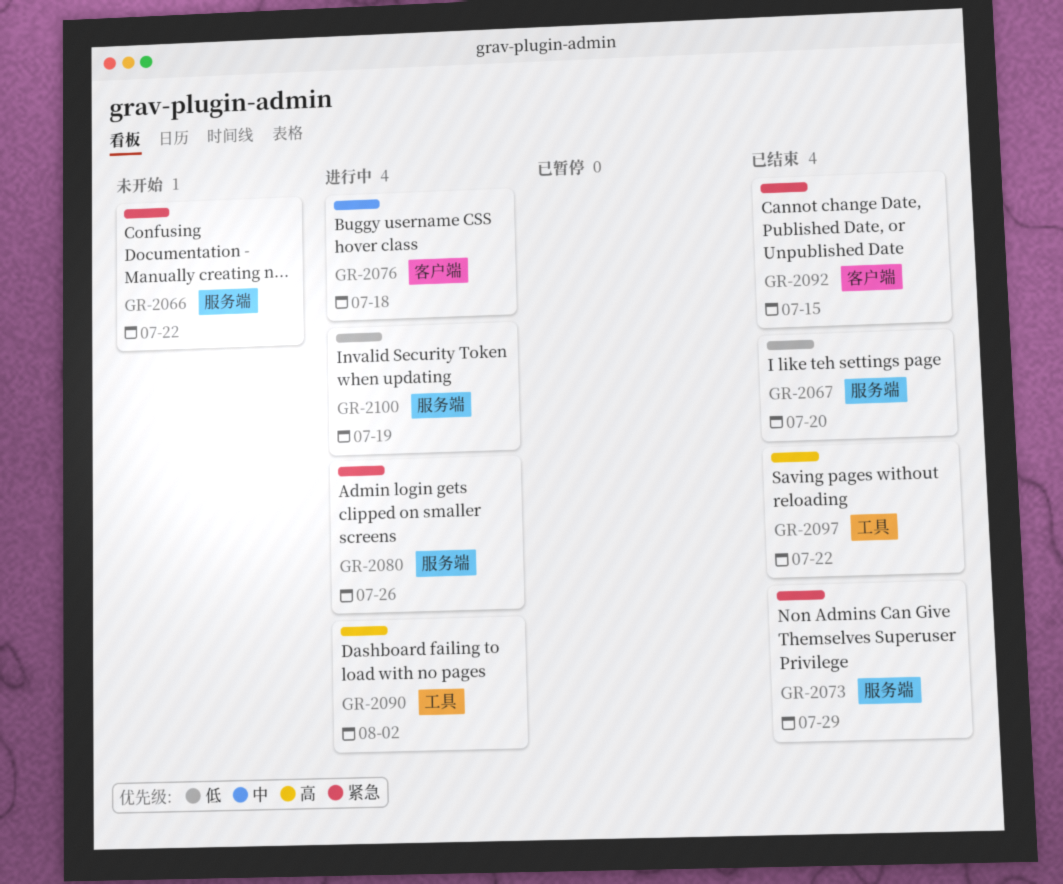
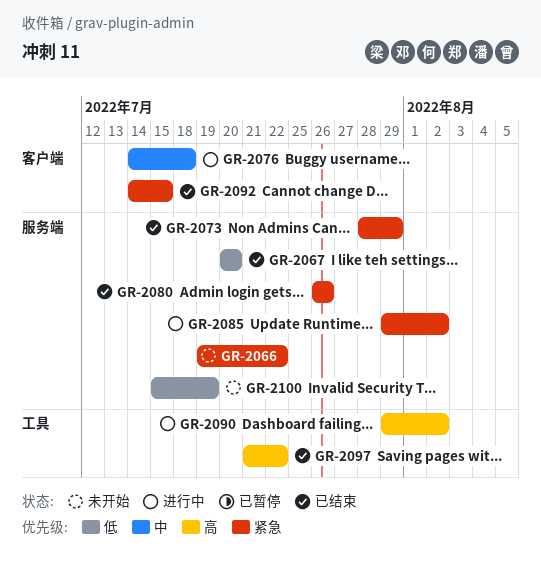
GR-2080, status: 进行中 -> 已结束
GR-2085: none -> present
GR-2100, status: 进行中 -> 未开始

